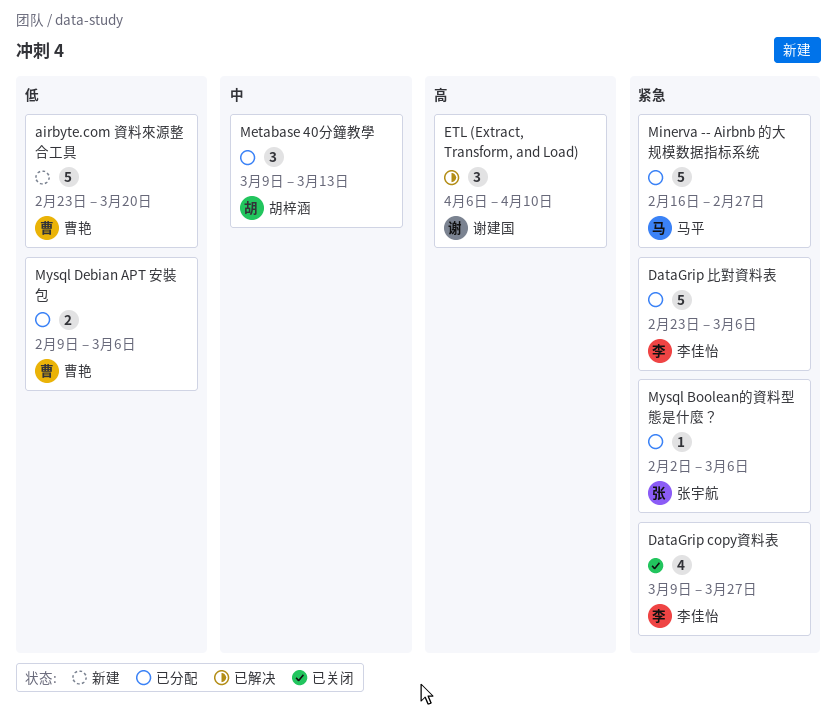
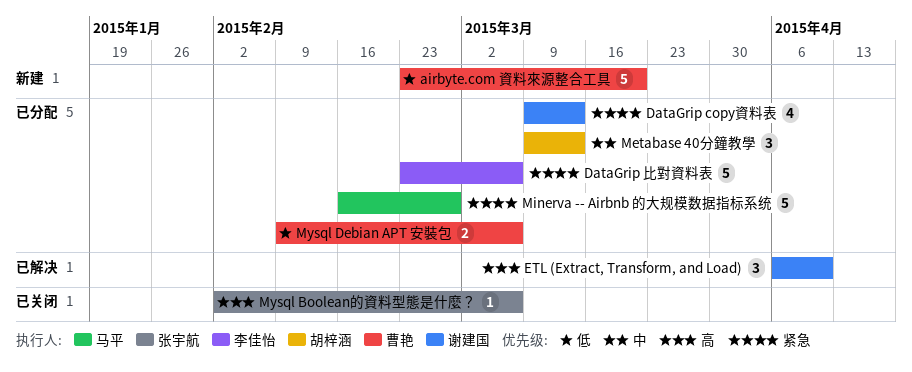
DataGrip copy資料表, status: 已关闭 -> 已分配
DataGrip copy資料表, owner: 李佳怡 -> 谢建国
DataGrip copy資料表, due: Mar 27 -> Mar 13
Mysql Boolean的資料型態是什麼？, status: 已分配 -> 已关闭
Mysql Boolean的資料型態是什麼？, priority: 紧急 -> 高

